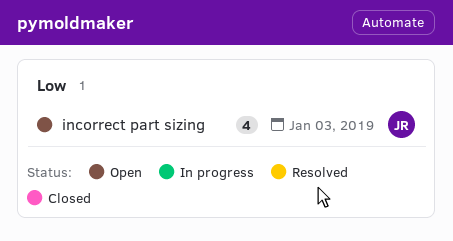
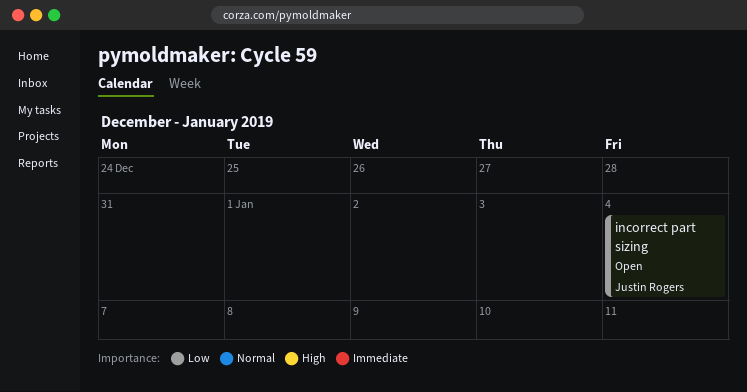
incorrect part sizing, due: Jan 3 -> Jan 4

